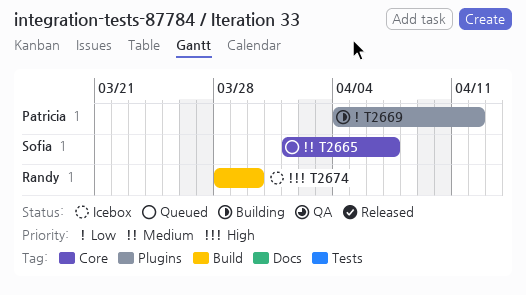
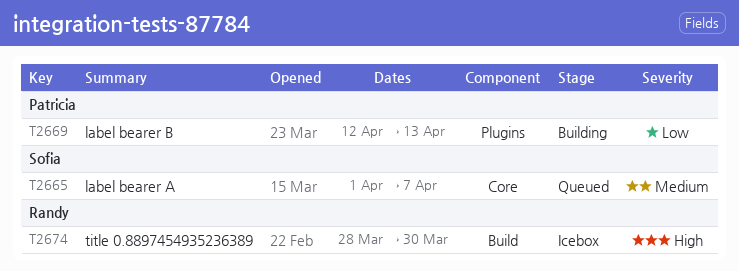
T2669, start: Apr 4 -> Apr 12
T2669, due: Apr 12 -> Apr 13

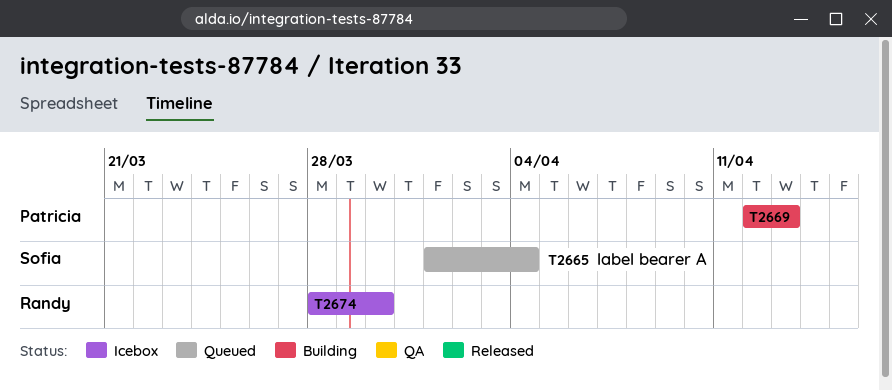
T2665, due: Apr 7 -> Apr 4

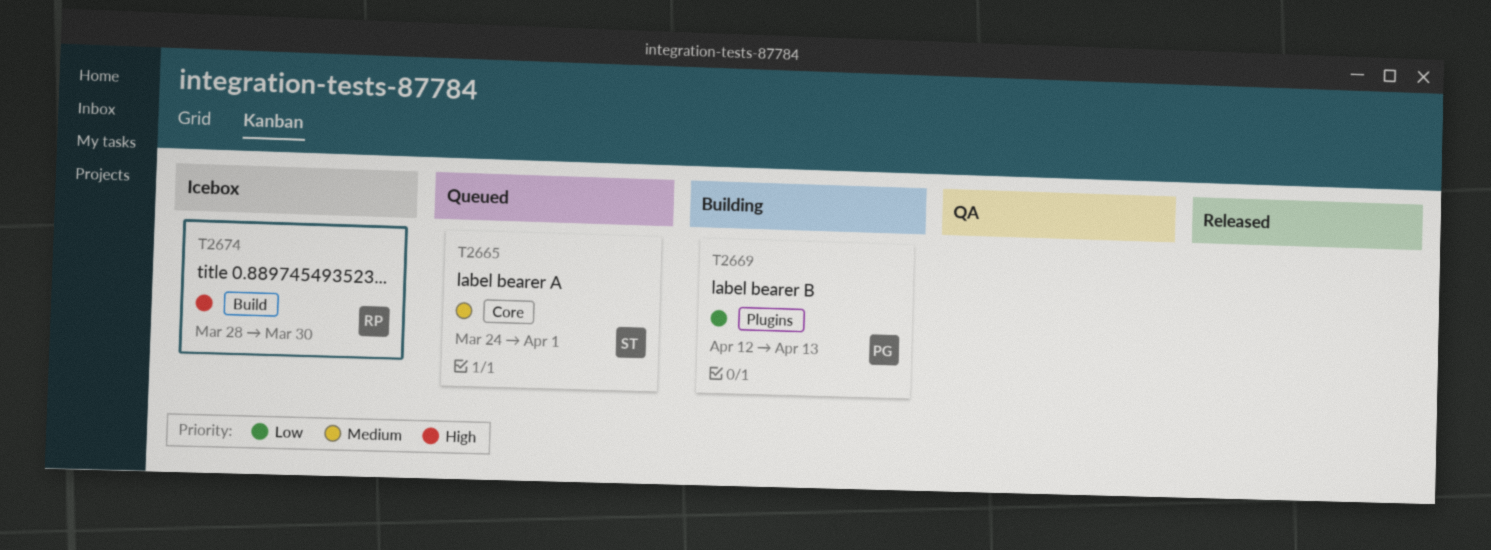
T2665, start: Apr 1 -> Mar 24
T2665, due: Apr 4 -> Apr 1

